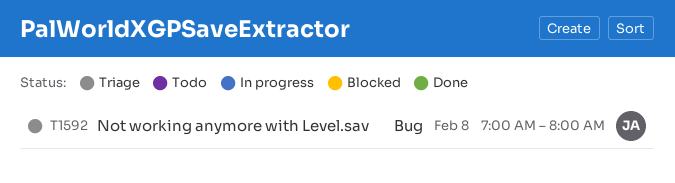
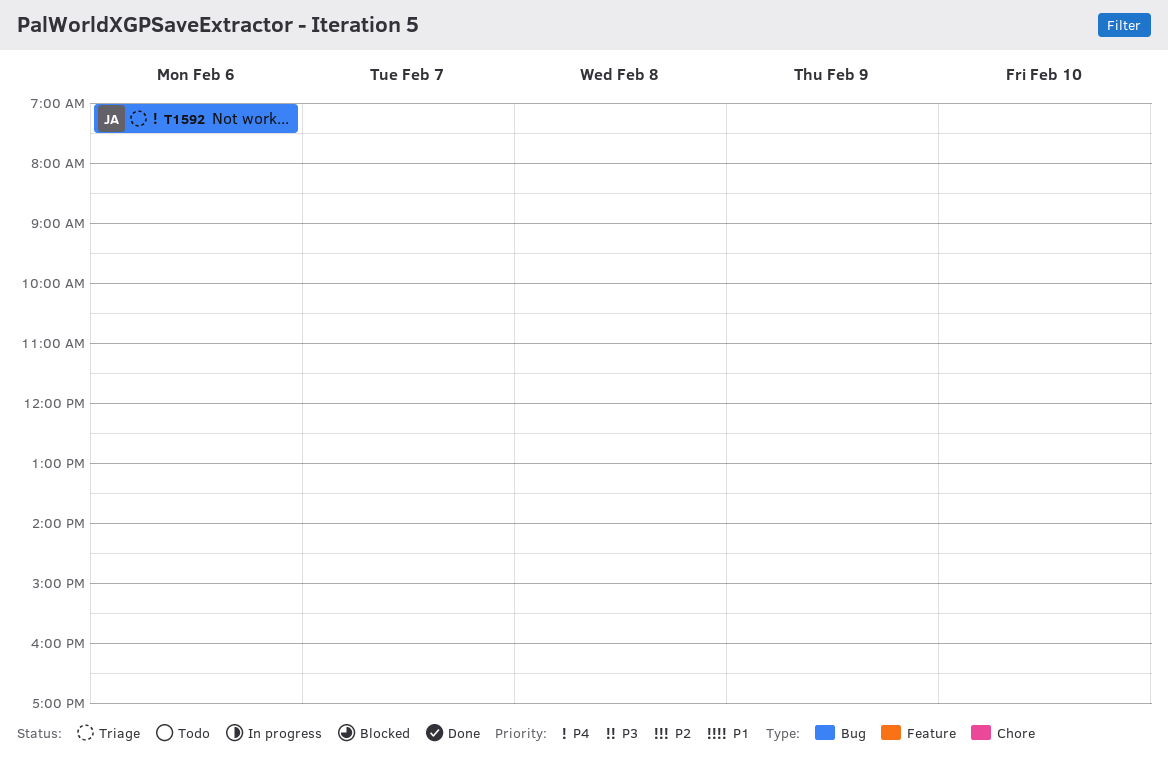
T1592, day: Feb 8 -> Feb 6
T1592, ends: 08:00 -> 07:30

